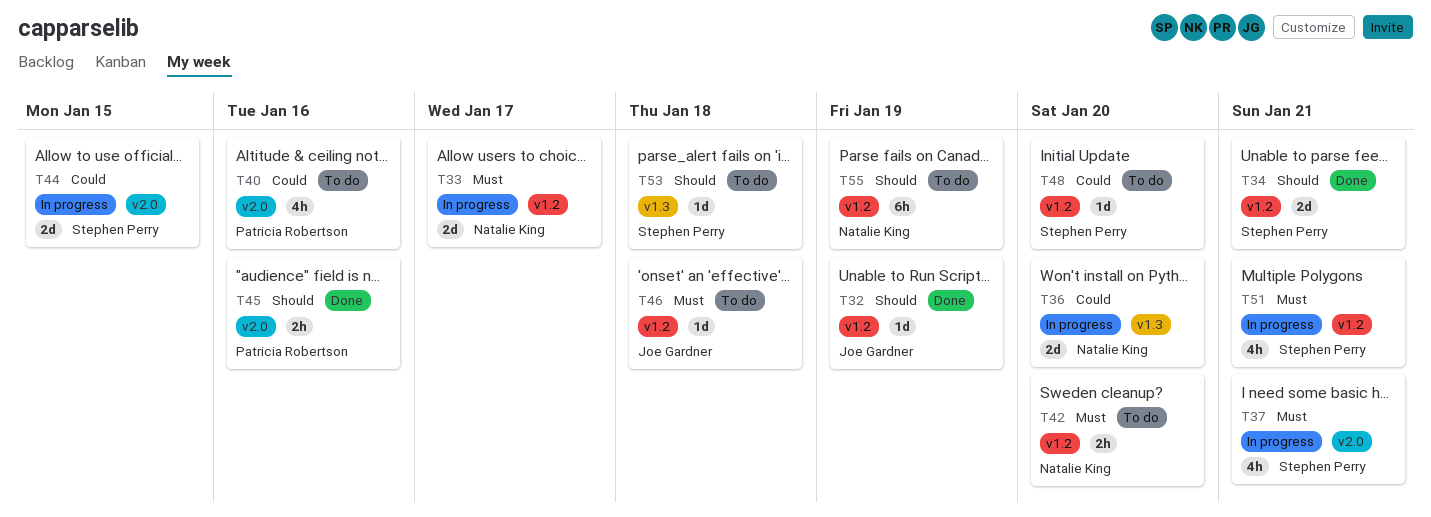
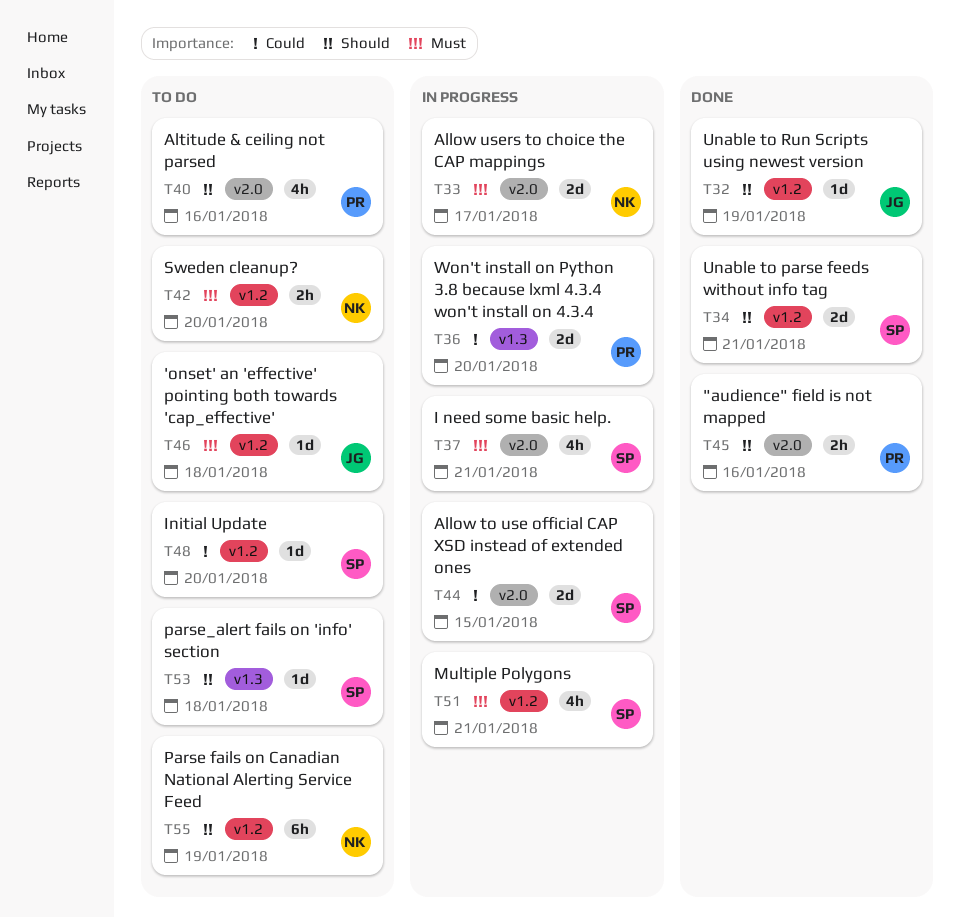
T33, label: v1.2 -> v2.0
T36, owner: Natalie King -> Patricia Robertson
T40, priority: Could -> Should

